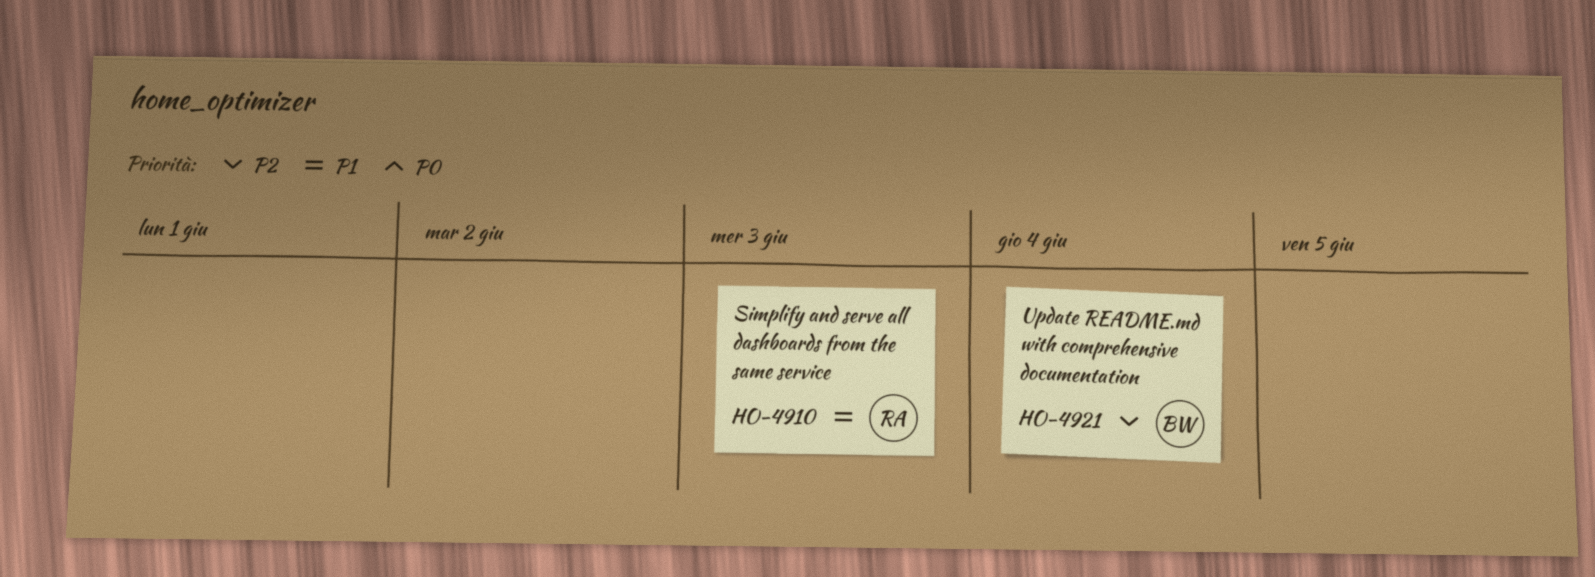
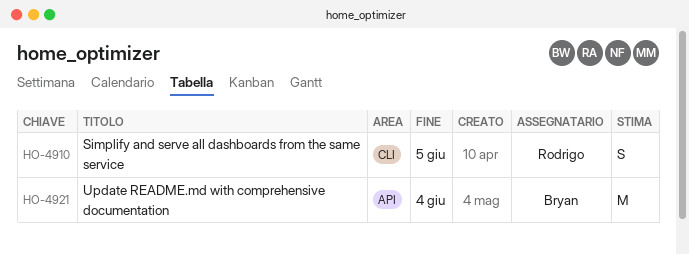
HO-4910, due: Jun 3 -> Jun 5

